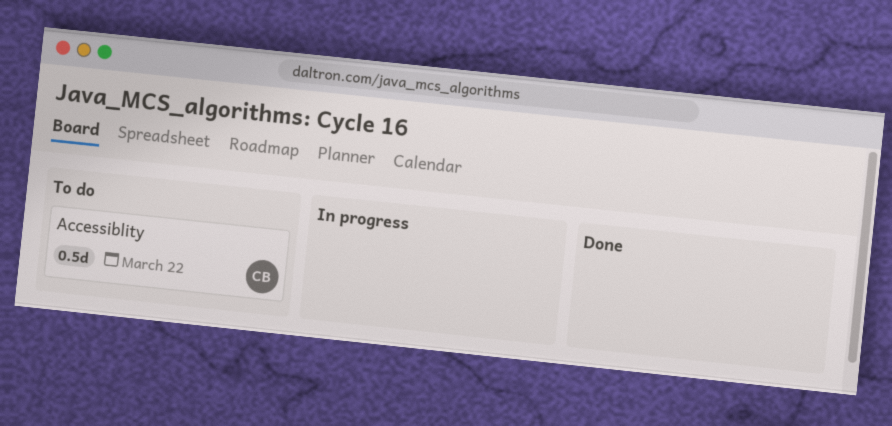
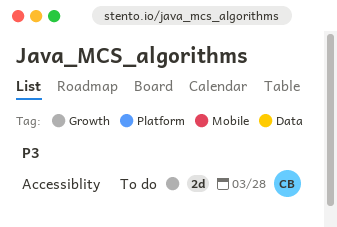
Accessiblity, estimate: 0.5d -> 2d
Accessiblity, due: Mar 22 -> Mar 28

